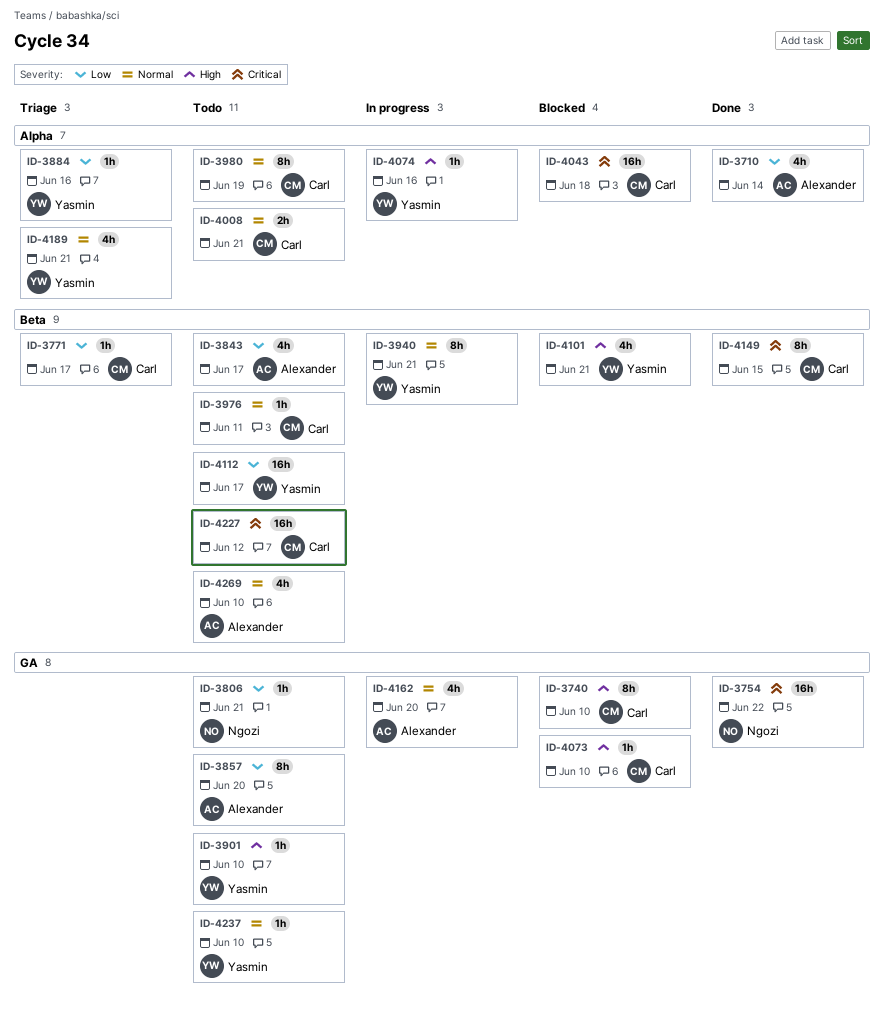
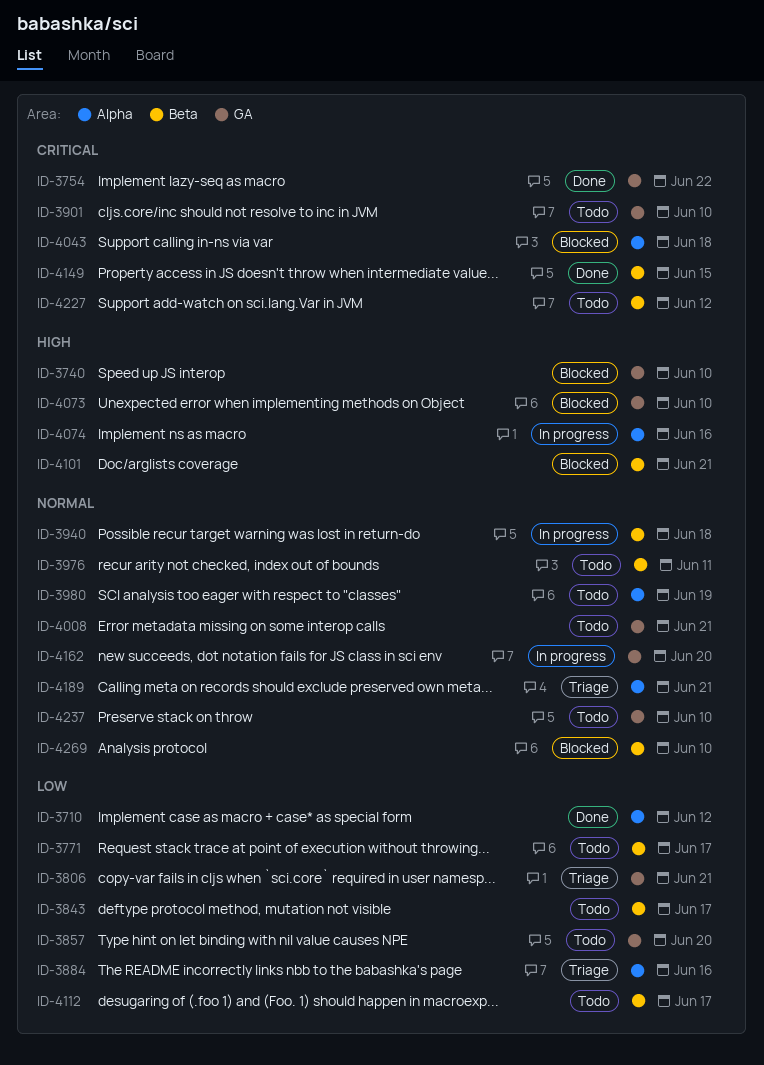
ID-3710, due: Jun 14 -> Jun 12
ID-3771, status: Triage -> Todo
ID-3806, status: Todo -> Triage
ID-3901, priority: High -> Critical
ID-3940, due: Jun 21 -> Jun 18
ID-4008, label: Alpha -> GA
ID-4269, status: Todo -> Blocked

